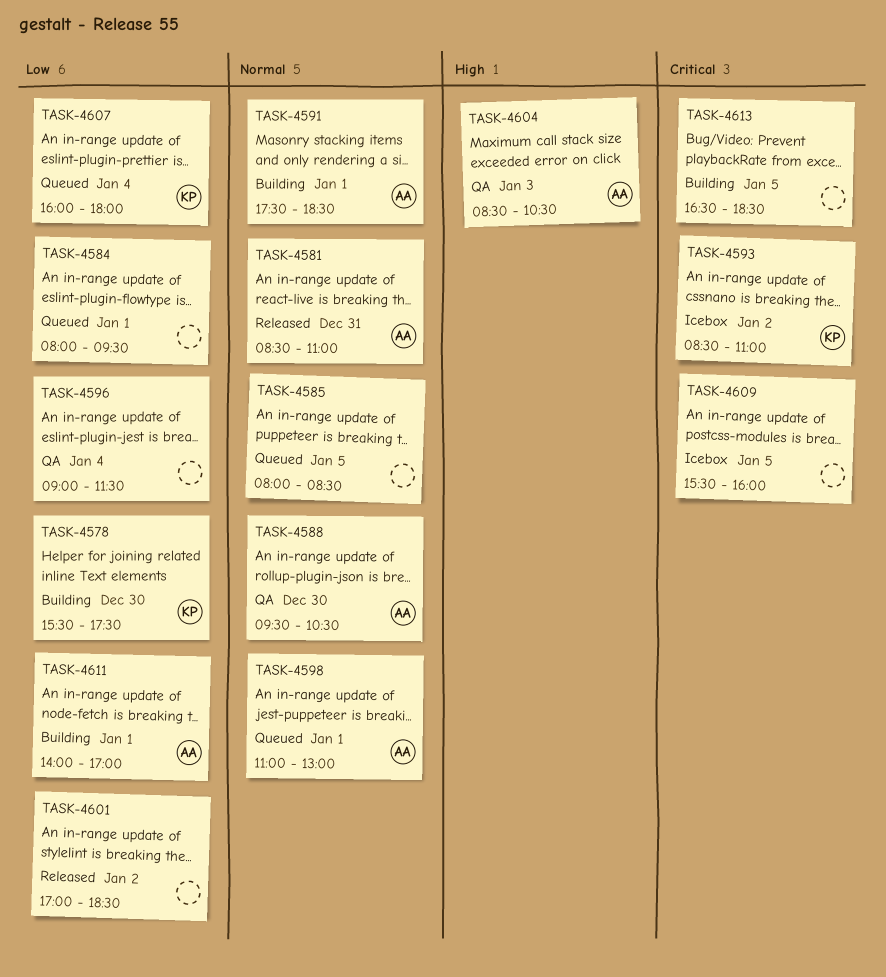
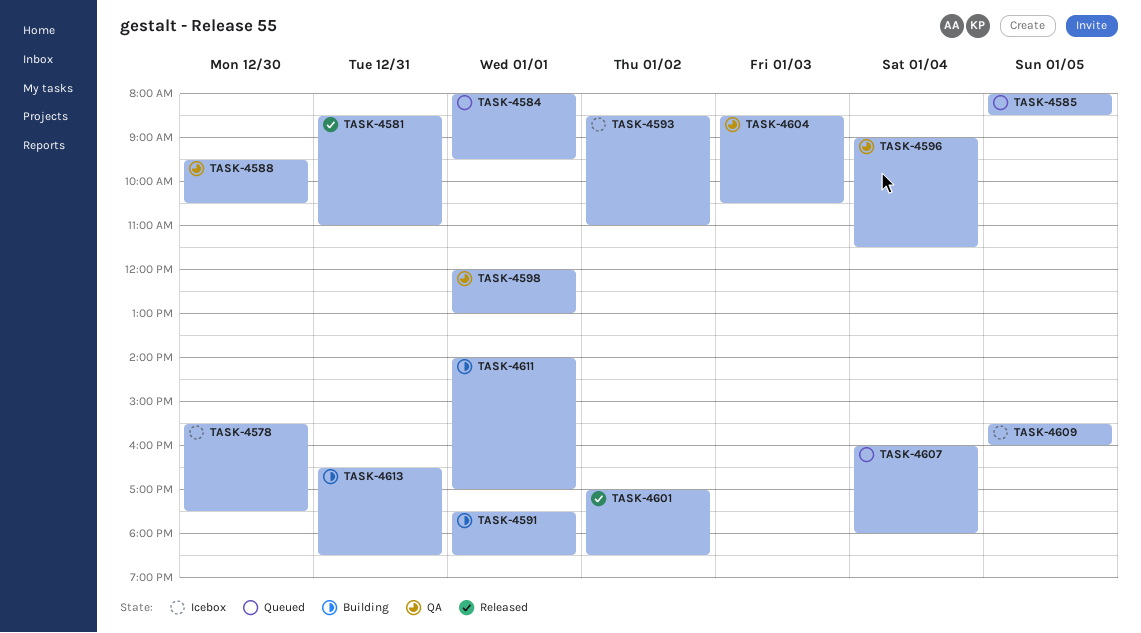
TASK-4578, status: Building -> Icebox
TASK-4598, status: Queued -> QA
TASK-4598, begins: 11:00 -> 12:00
TASK-4613, day: Jan 5 -> Dec 31

